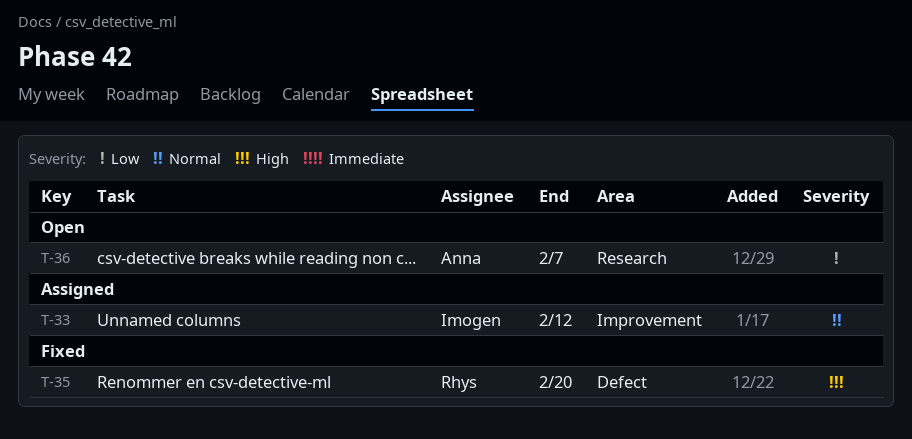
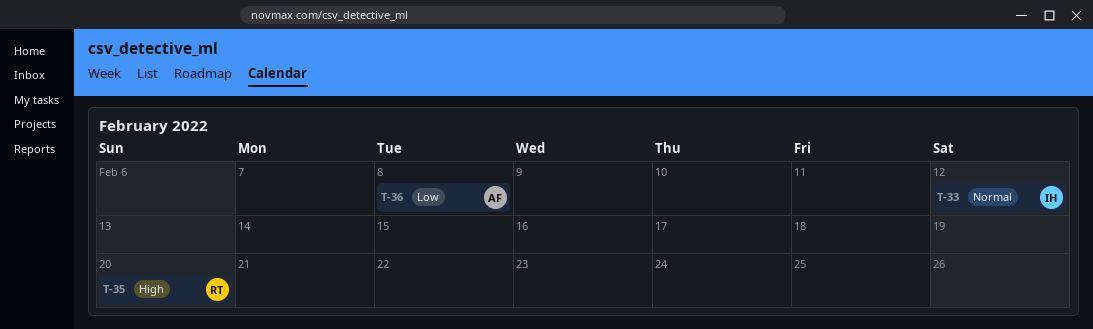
T-36, due: Feb 7 -> Feb 8

